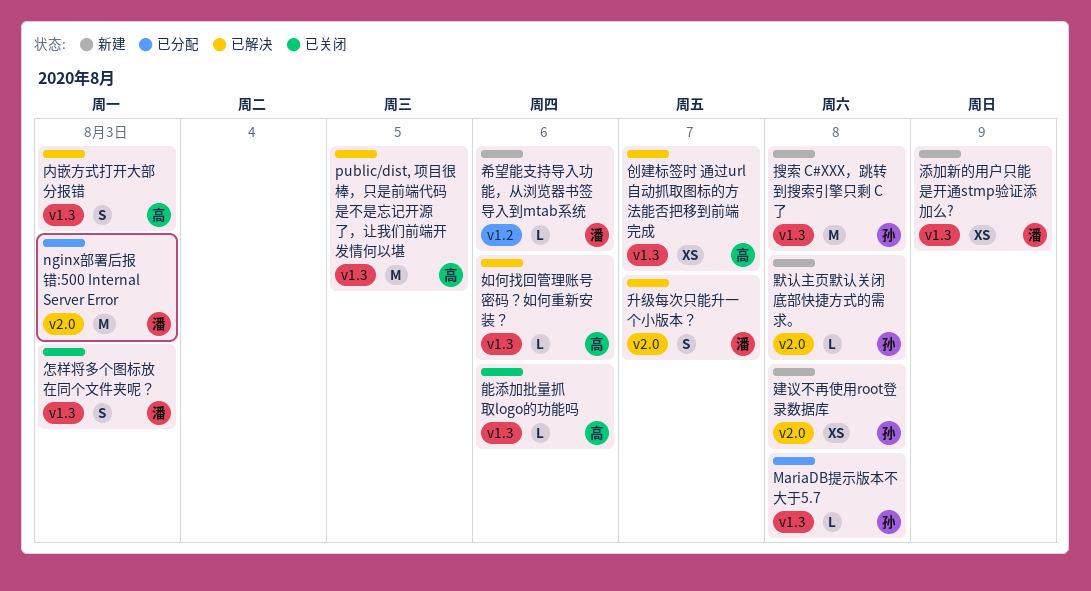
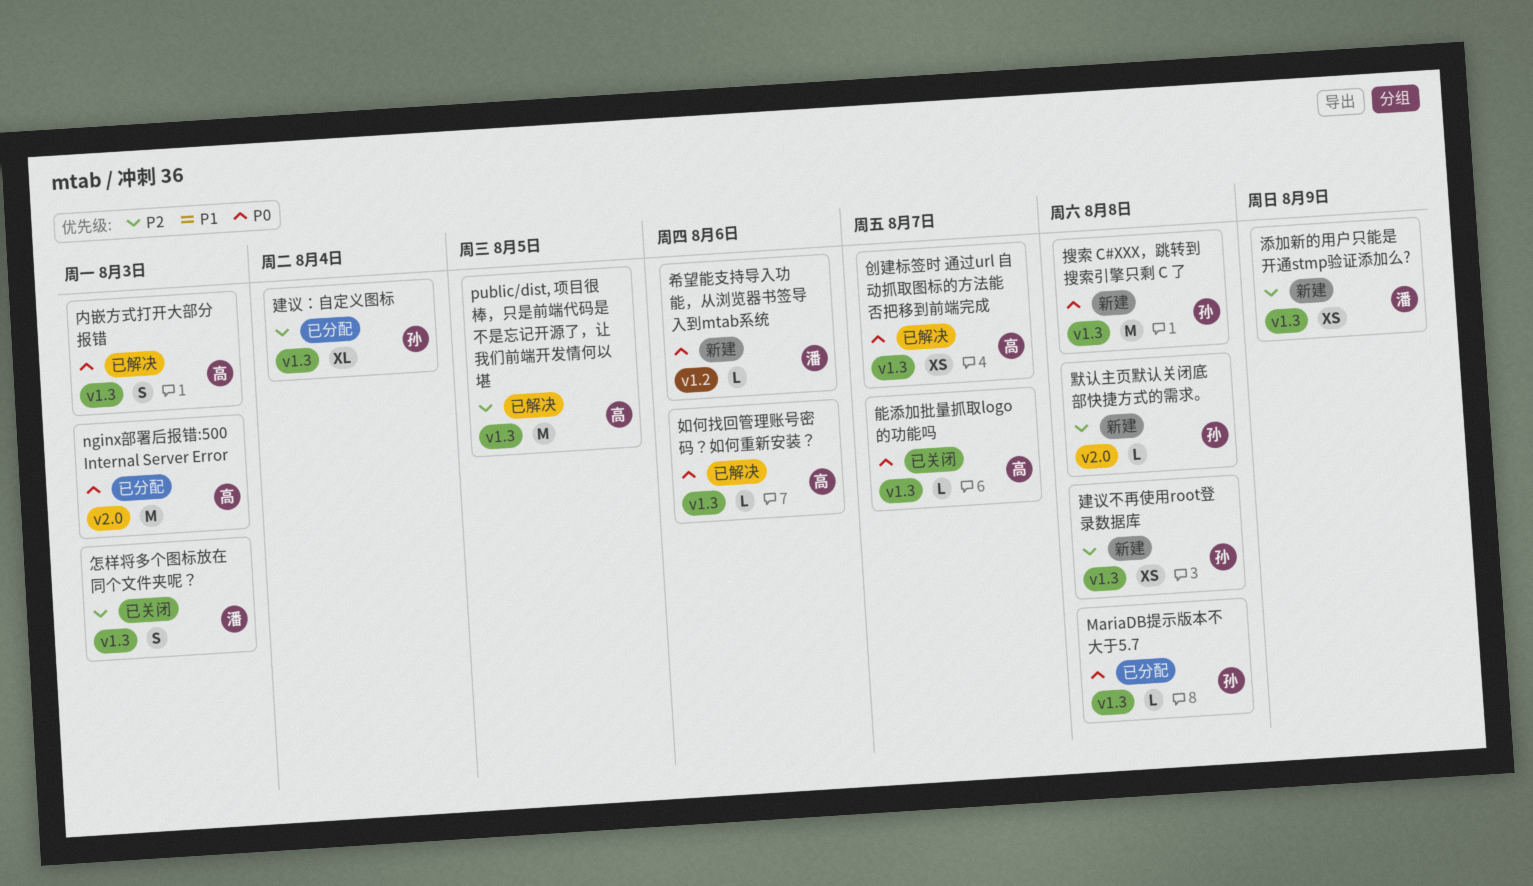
nginx部署后报错:500 Internal Server Error, owner: 潘 -> 高
升级每次只能升一个小版本？: present -> none
建议不再使用root登录数据库, label: v2.0 -> v1.3
建议：自定义图标: none -> present
能添加批量抓取logo的功能吗, due: Aug 6 -> Aug 7

